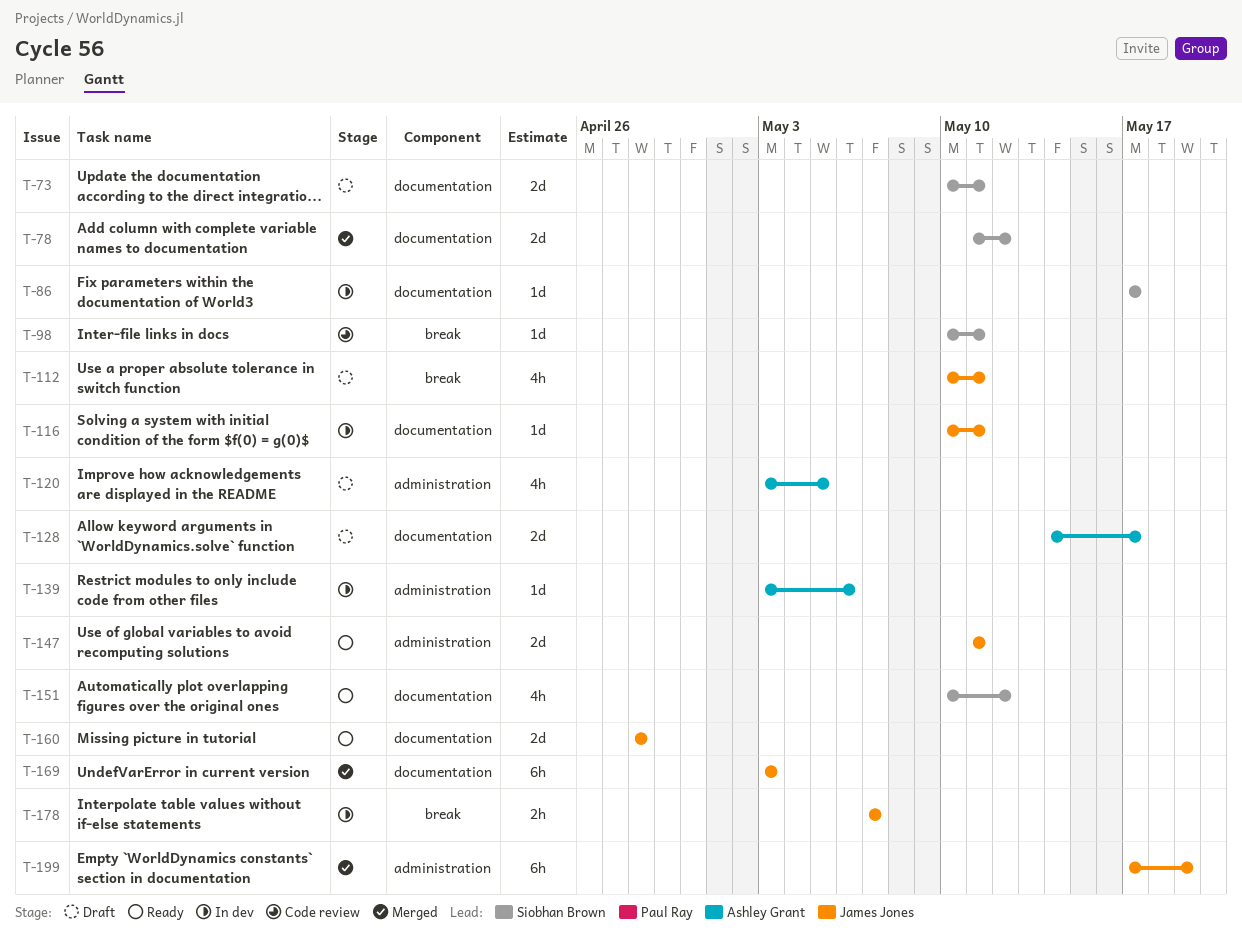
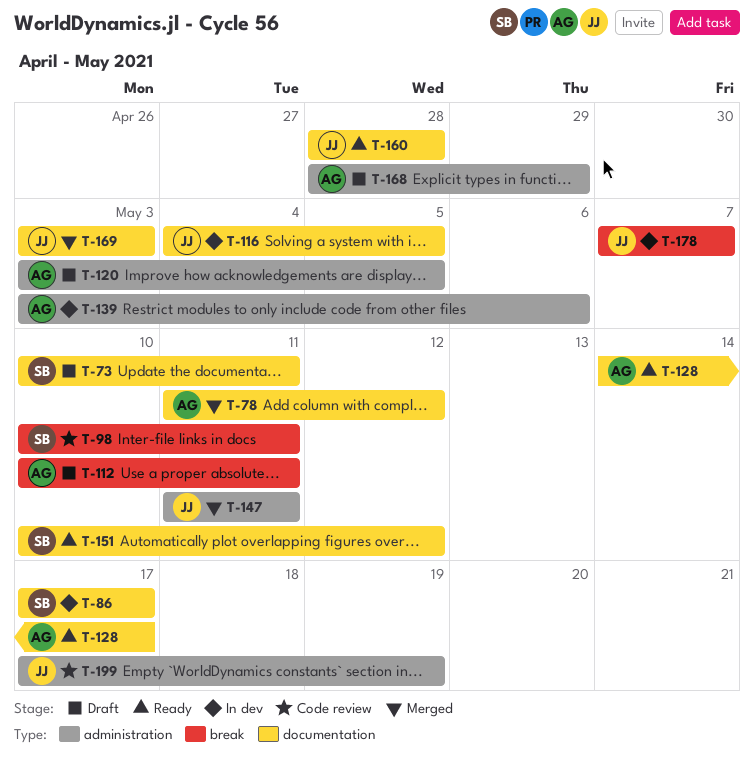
T-78, owner: Siobhan Brown -> Ashley Grant
T-112, owner: James Jones -> Ashley Grant
T-116, start: May 10 -> May 4
T-116, due: May 11 -> May 5
T-128, status: Draft -> Ready
T-147, status: Ready -> Merged
T-168: none -> present
T-199, status: Merged -> Code review

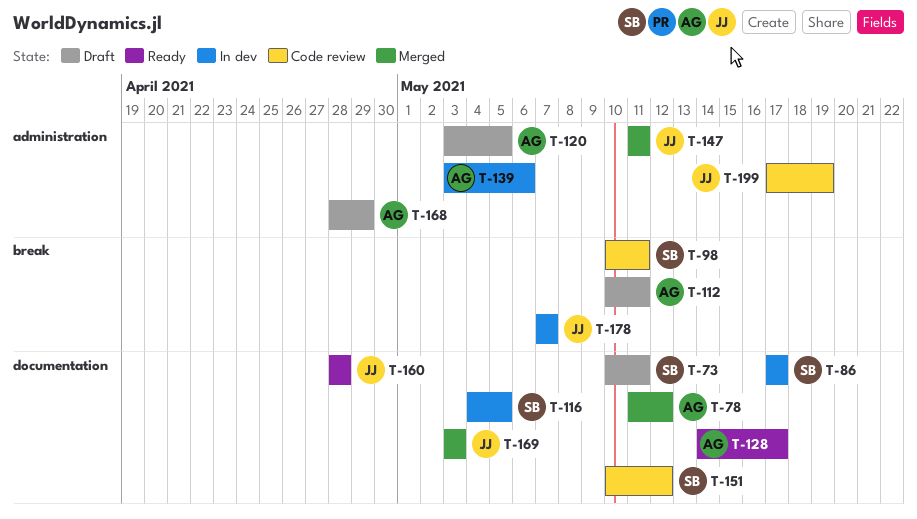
T-116, owner: JJ -> SB
T-151, status: Ready -> Code review

